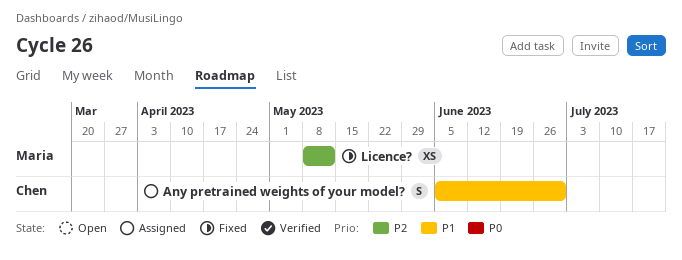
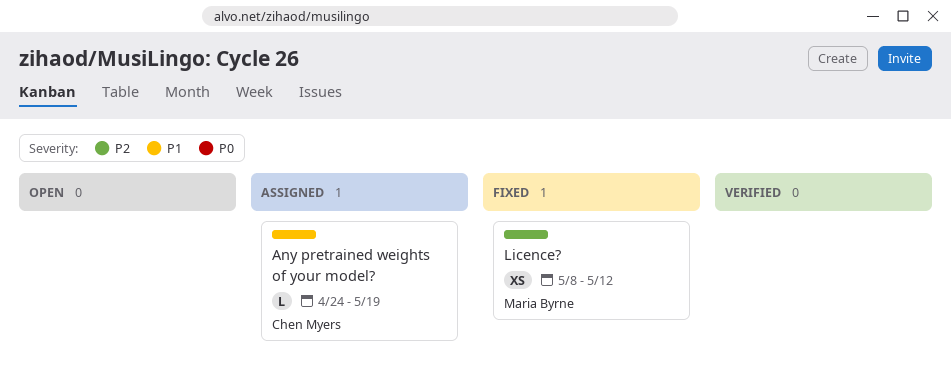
Any pretrained weights of your model?, estimate: S -> L
Any pretrained weights of your model?, start: Jun 5 -> Apr 24
Any pretrained weights of your model?, due: Jun 30 -> May 19

